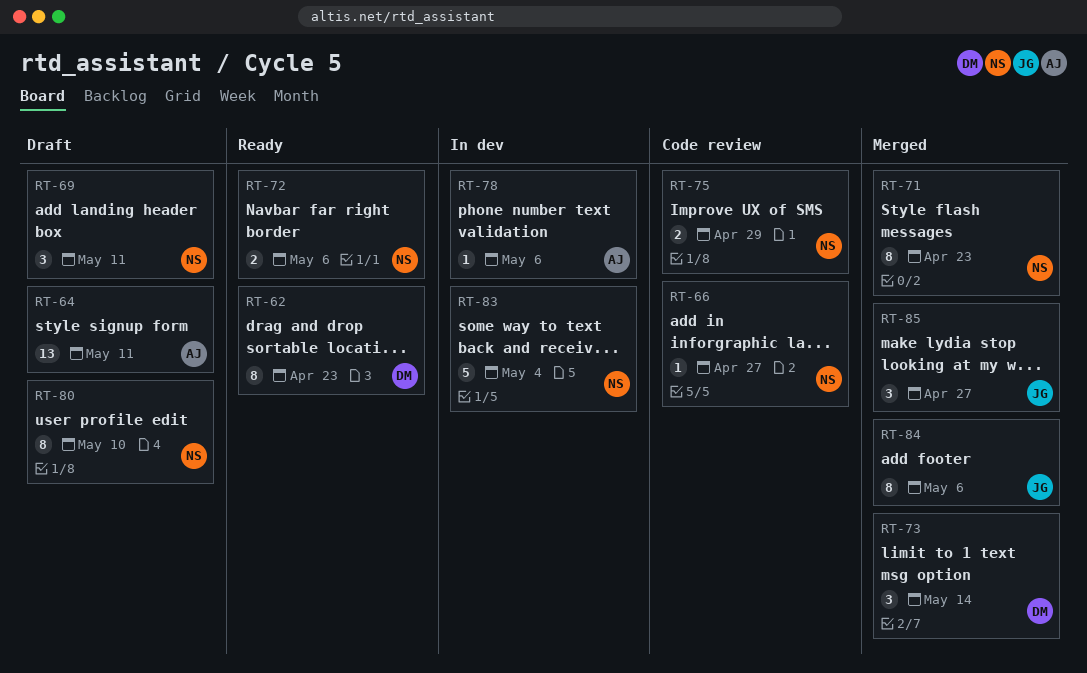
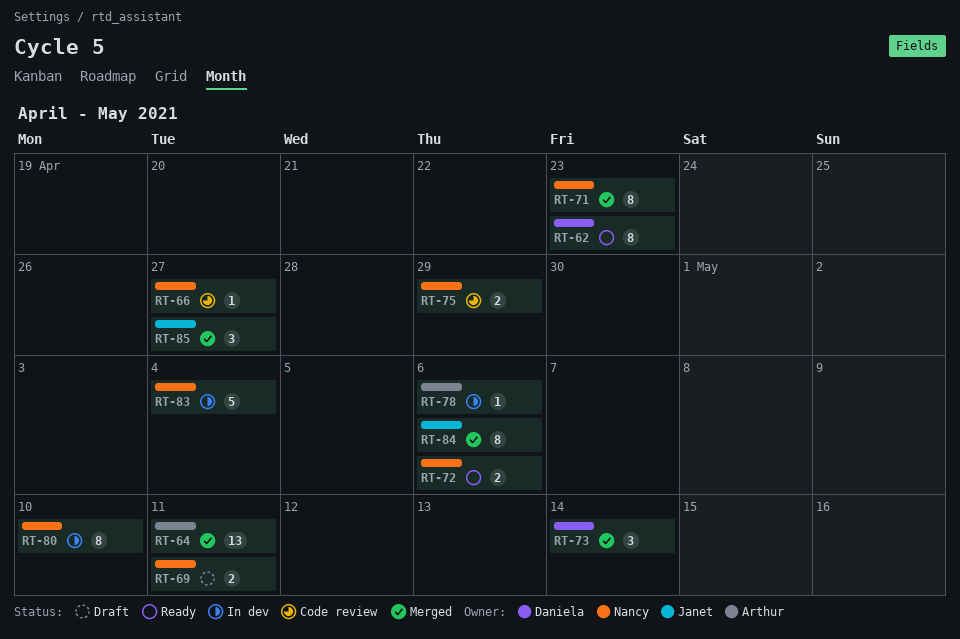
RT-64, status: Draft -> Merged
RT-69, estimate: 3 -> 2
RT-80, status: Draft -> In dev

